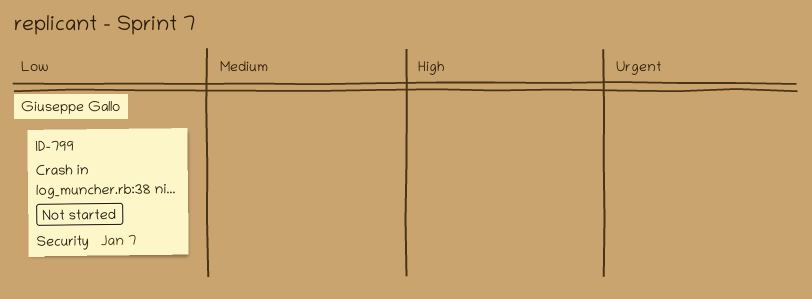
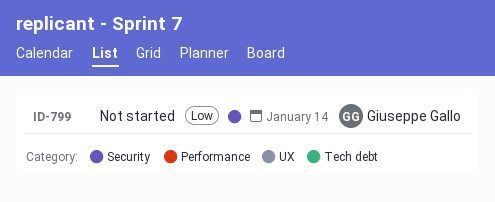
ID-799, due: Jan 7 -> Jan 14

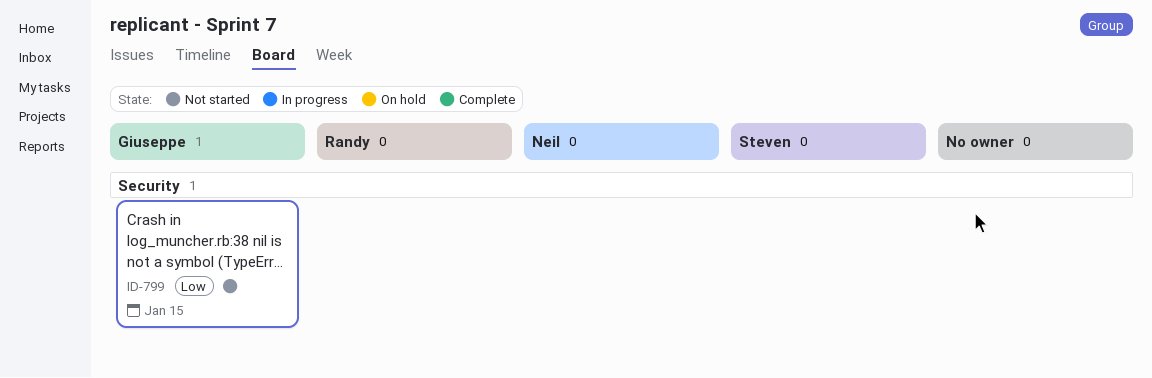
ID-799, due: Jan 14 -> Jan 15

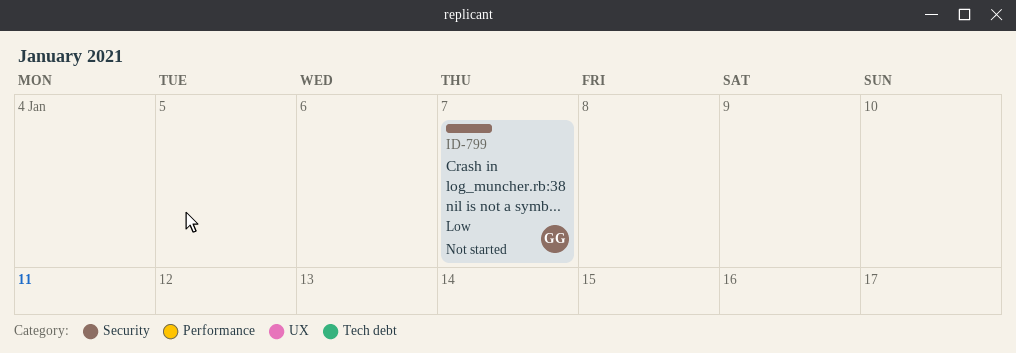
ID-799, due: Jan 15 -> Jan 7

